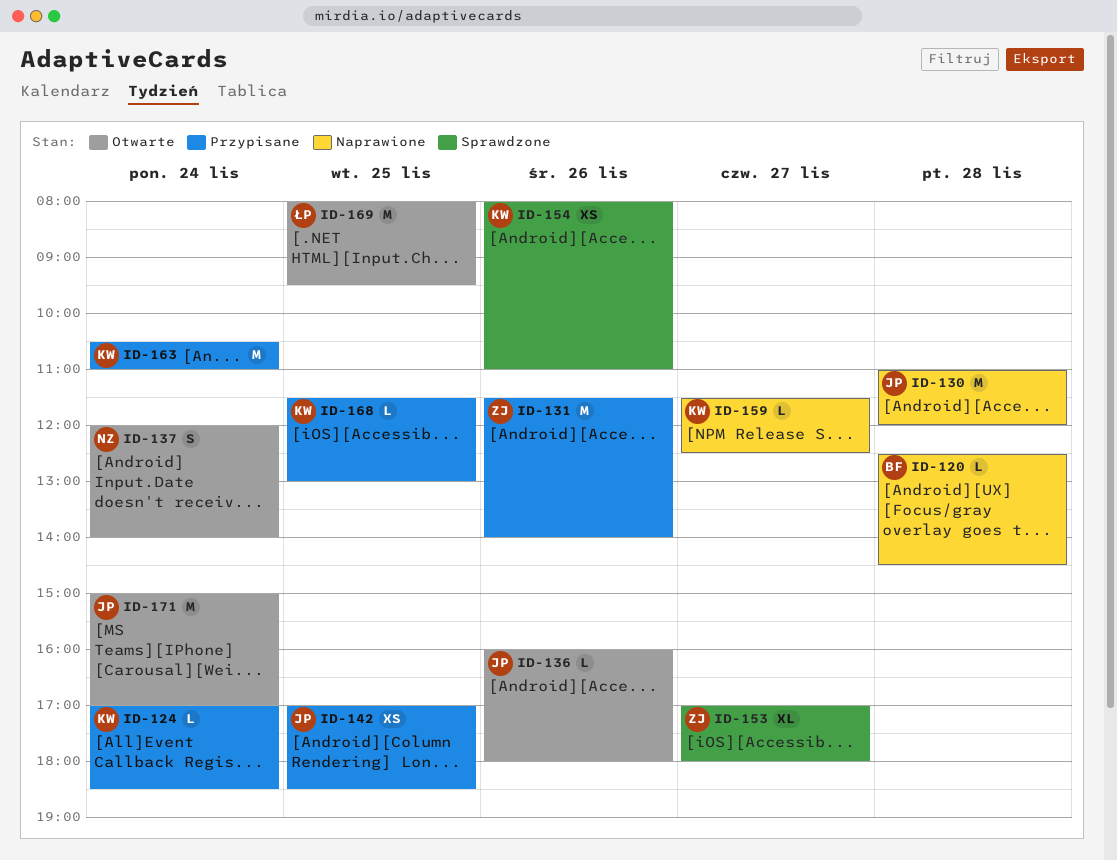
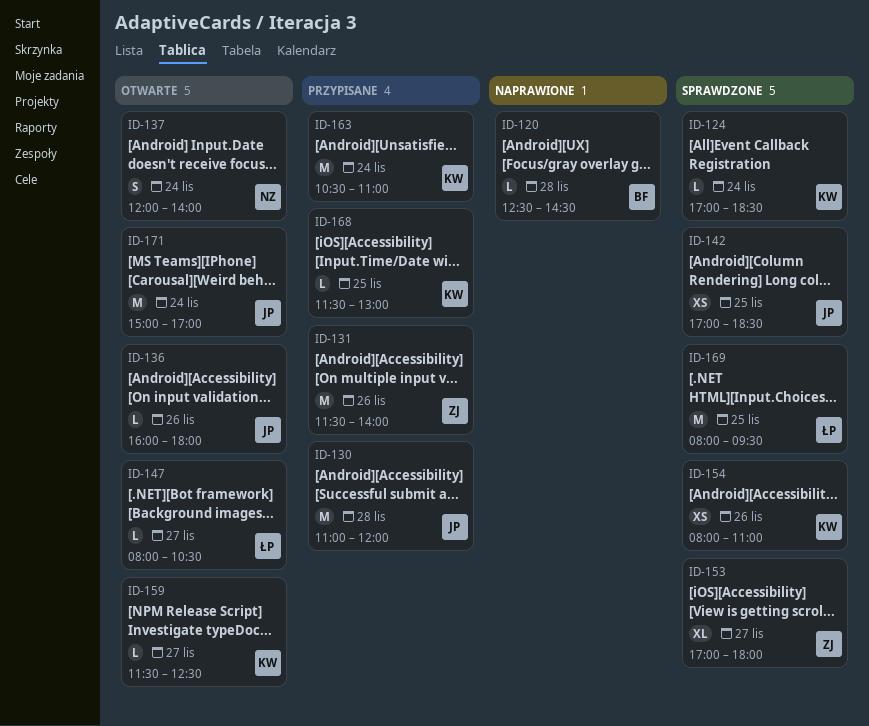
ID-124, status: Przypisane -> Sprawdzone
ID-130, status: Naprawione -> Przypisane
ID-142, status: Przypisane -> Sprawdzone
ID-147: none -> present
ID-159, status: Naprawione -> Otwarte
ID-169, status: Otwarte -> Sprawdzone

